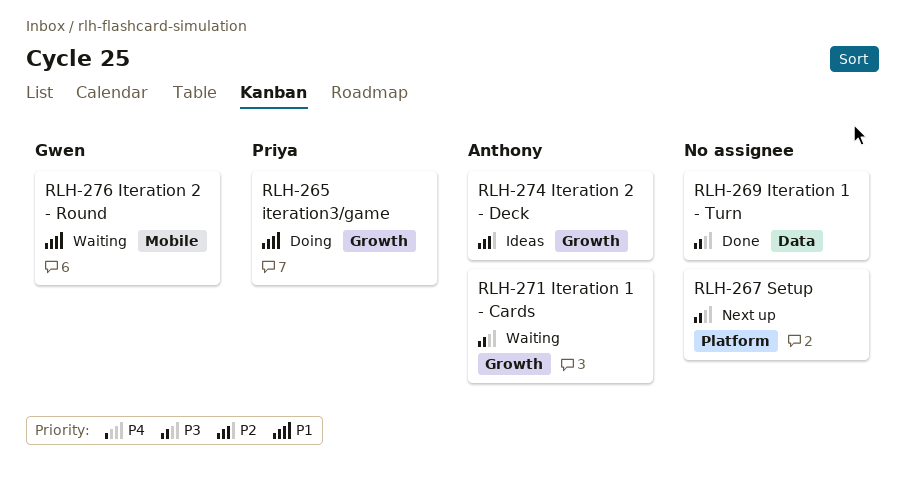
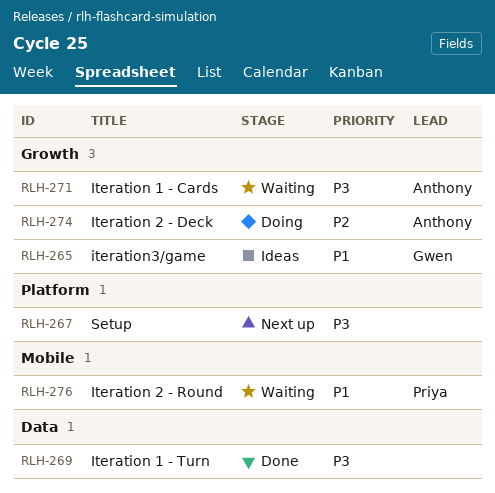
RLH-265, status: Doing -> Ideas
RLH-265, owner: Priya -> Gwen
RLH-274, status: Ideas -> Doing
RLH-276, owner: Gwen -> Priya

